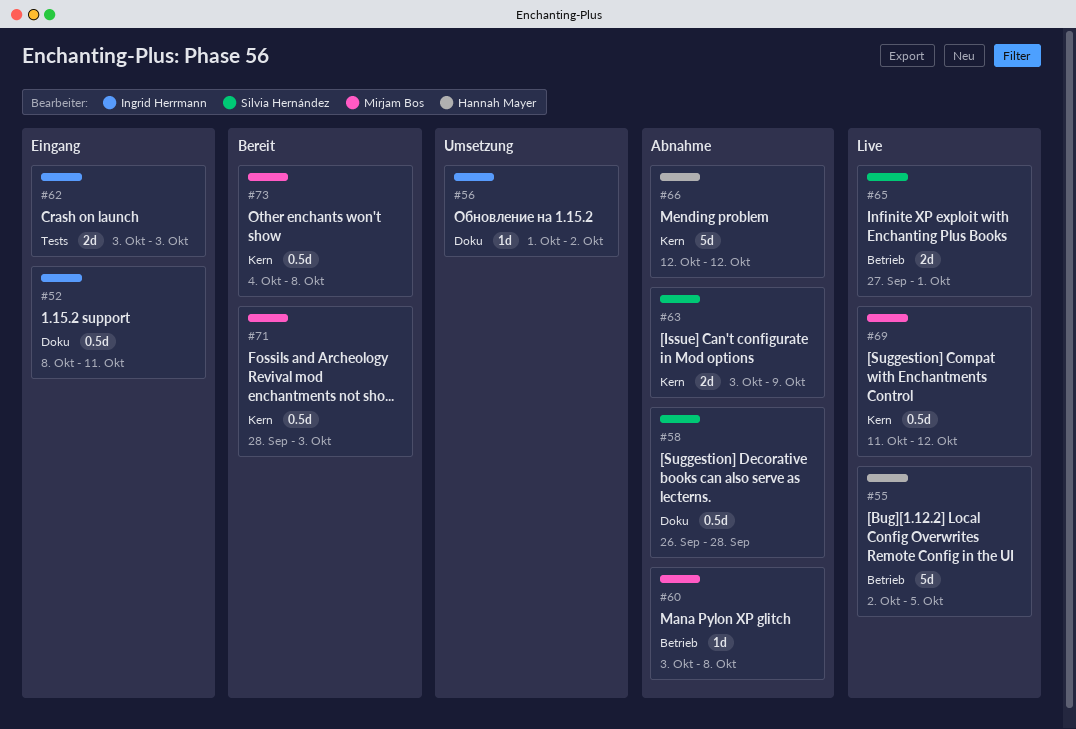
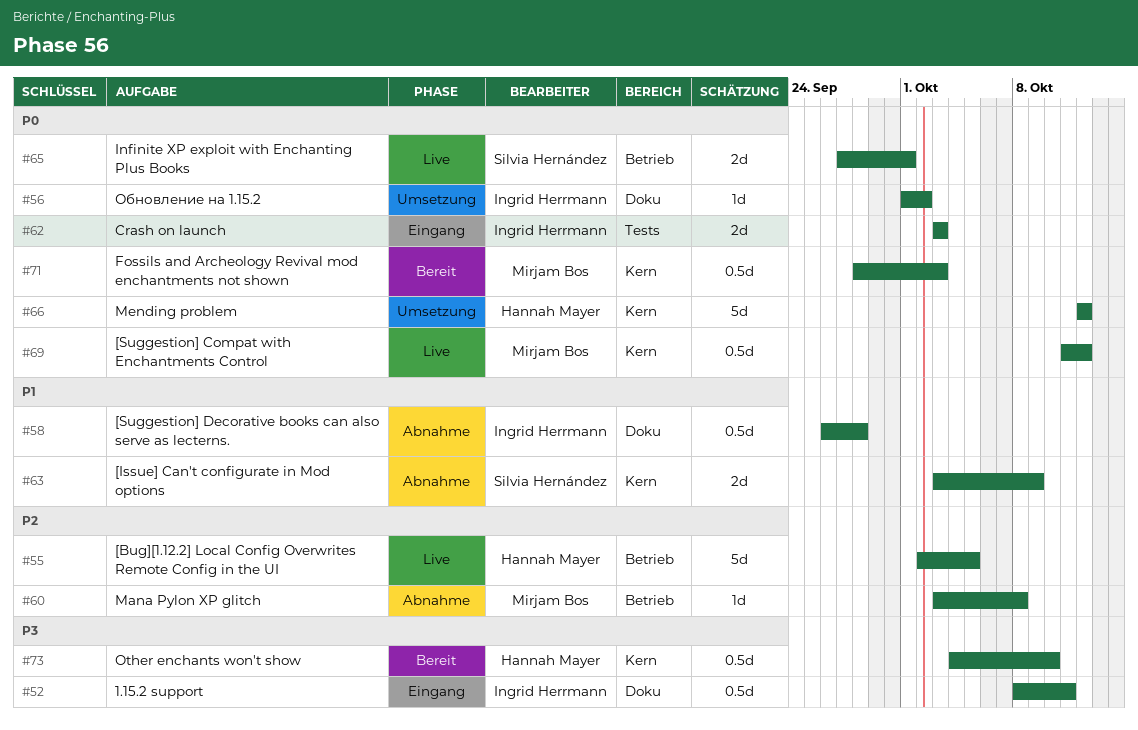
#58, owner: Silvia Hernández -> Ingrid Herrmann
#66, status: Abnahme -> Umsetzung
#73, owner: Mirjam Bos -> Hannah Mayer
#73, due: Oct 8 -> Oct 10

